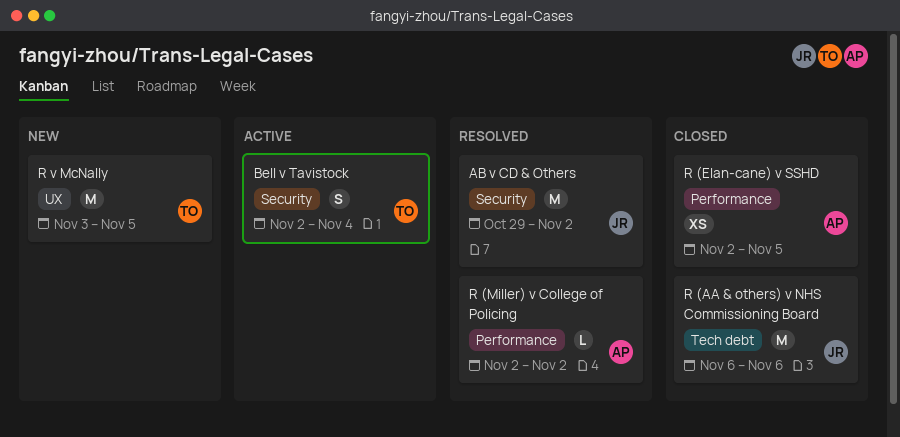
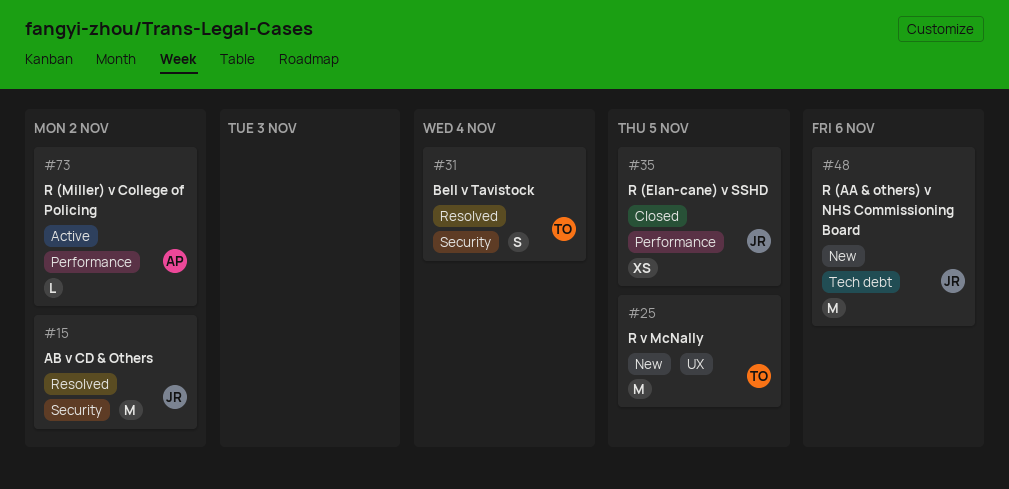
Bell v Tavistock, status: Active -> Resolved
R (AA & others) v NHS Commissioning Board, status: Closed -> New
R (Elan-cane) v SSHD, owner: AP -> JR
R (Miller) v College of Policing, status: Resolved -> Active

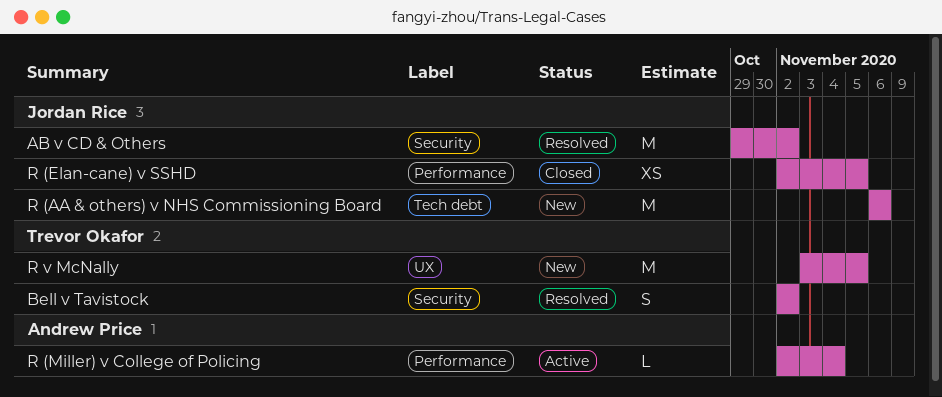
Bell v Tavistock, due: Nov 4 -> Nov 2
R (Miller) v College of Policing, due: Nov 2 -> Nov 4

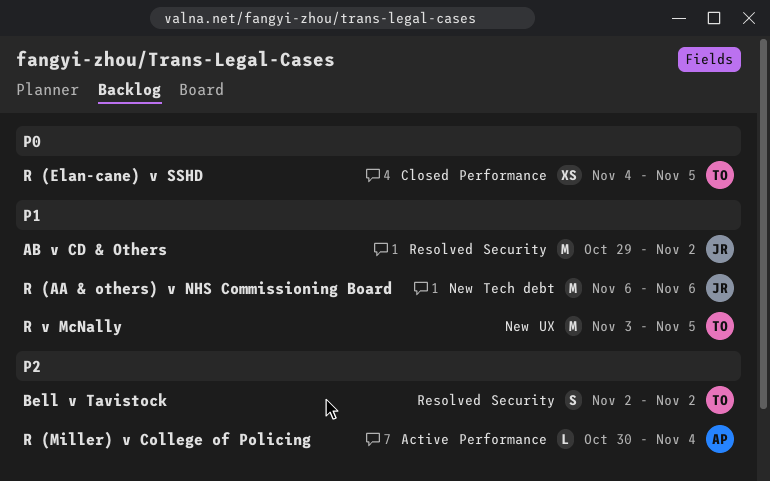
R (Elan-cane) v SSHD, owner: Jordan Rice -> Trevor Okafor
R (Elan-cane) v SSHD, start: Nov 2 -> Nov 4
R (Miller) v College of Policing, start: Nov 2 -> Oct 30

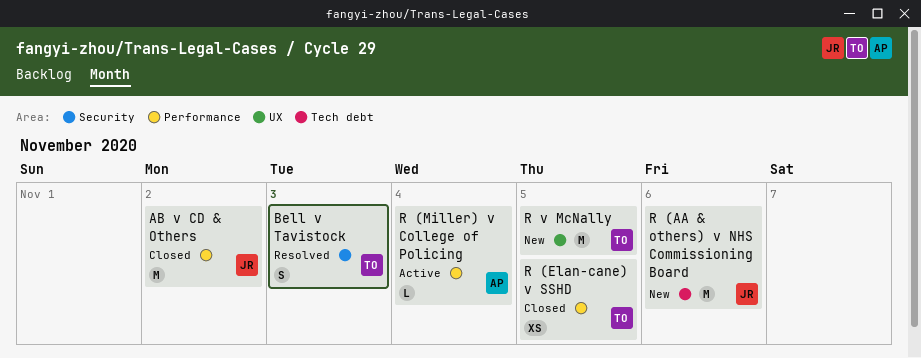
AB v CD & Others, status: Resolved -> Closed
AB v CD & Others, label: Security -> Performance
Bell v Tavistock, due: Nov 2 -> Nov 3

